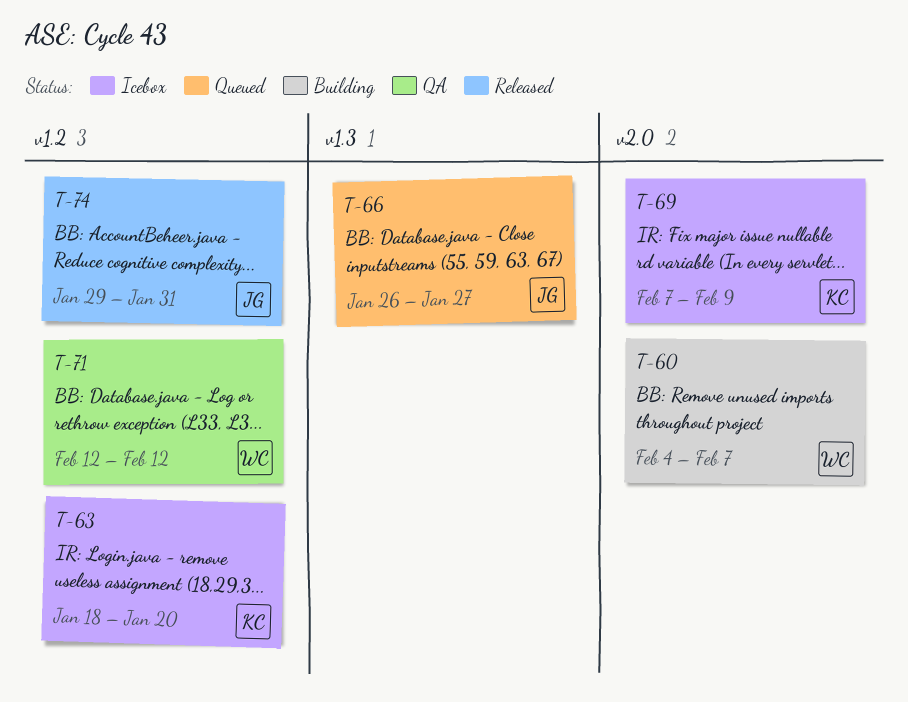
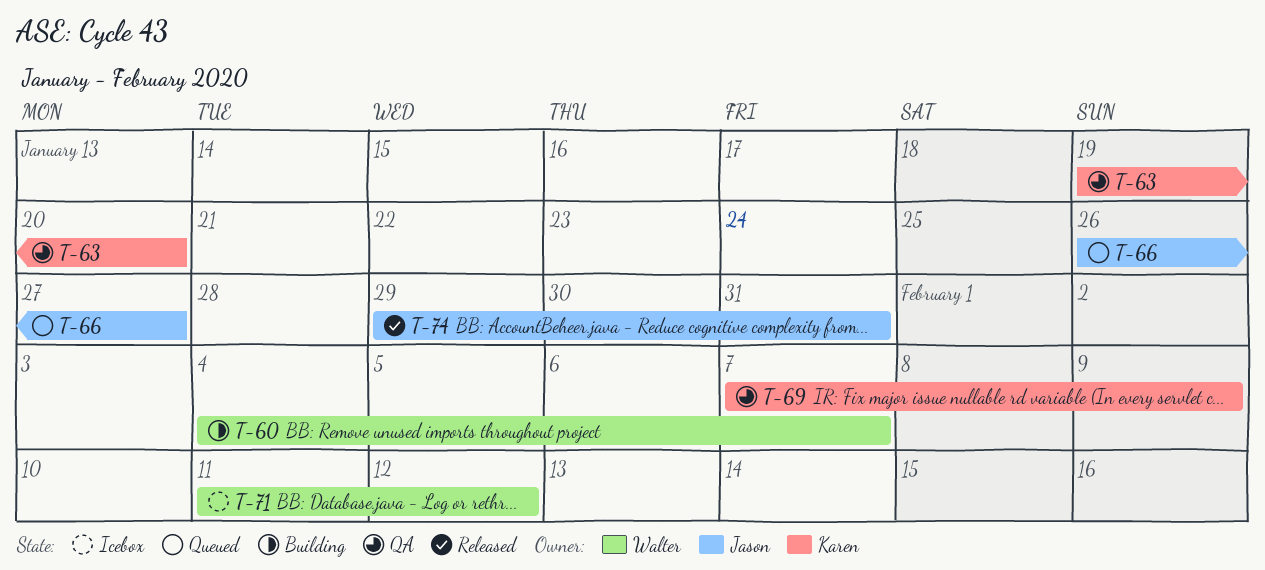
T-63, status: Icebox -> QA
T-63, start: Jan 18 -> Jan 19
T-69, status: Icebox -> QA
T-71, status: QA -> Icebox
T-71, start: Feb 12 -> Feb 11

